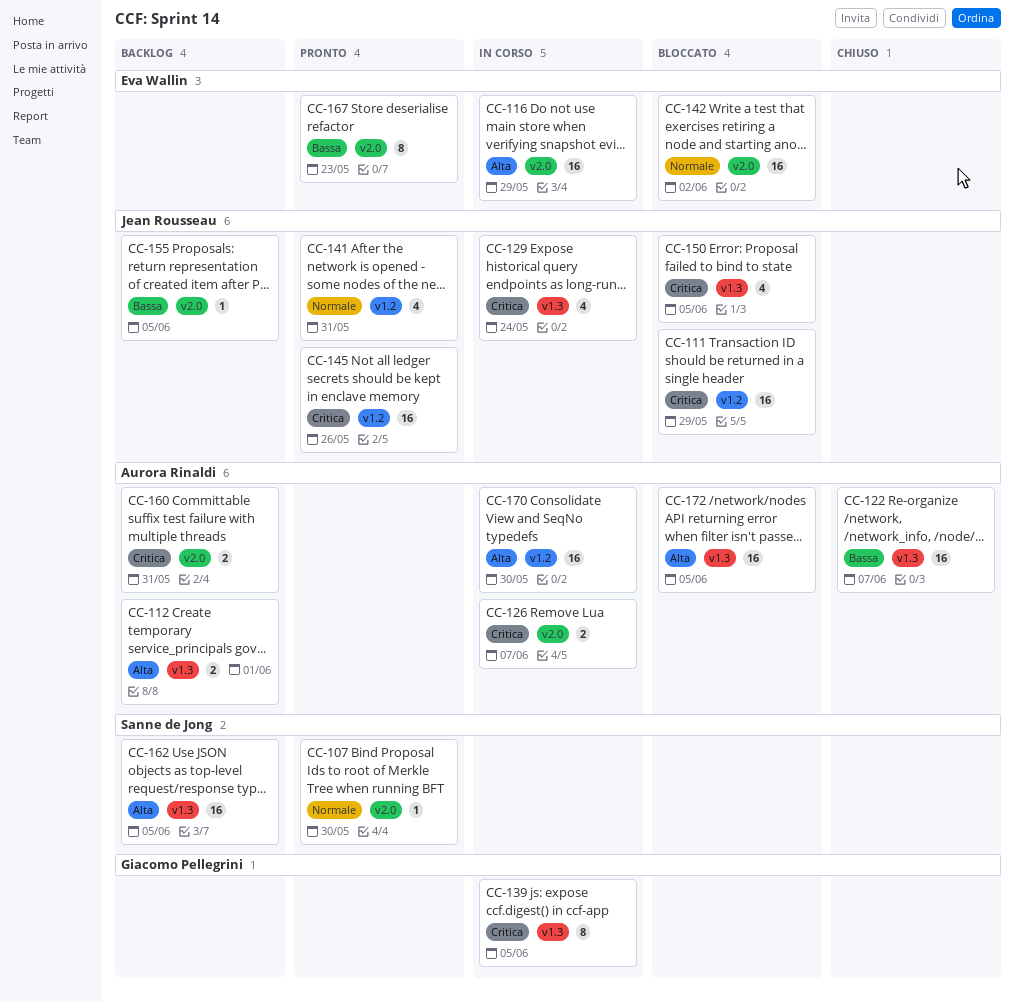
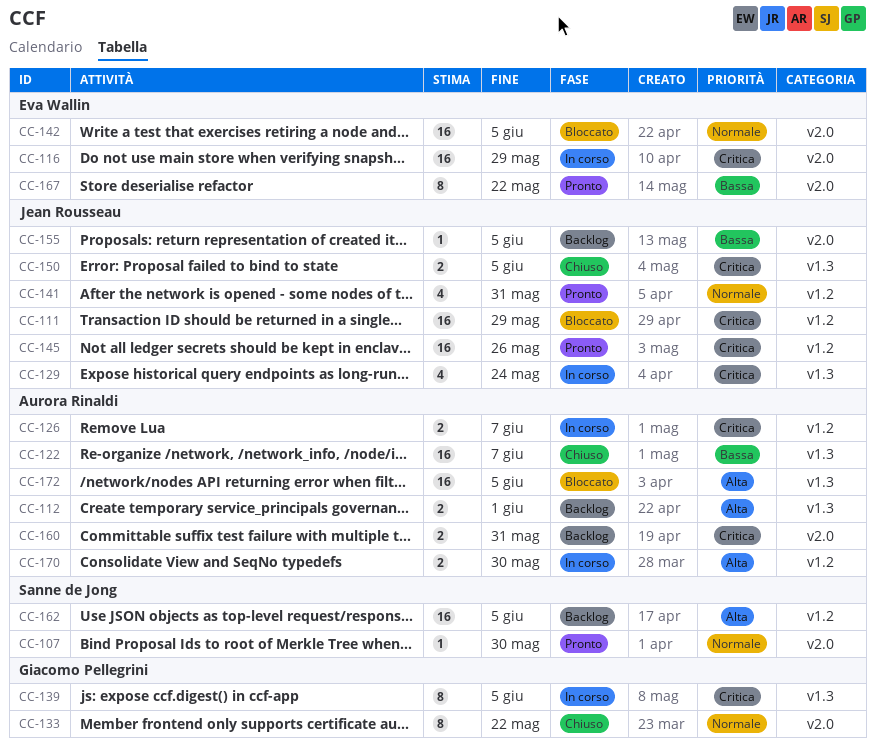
CC-116, priority: Alta -> Critica
CC-126, label: v2.0 -> v1.2
CC-133: none -> present
CC-142, due: Jun 2 -> Jun 5
CC-150, status: Bloccato -> Chiuso
CC-150, estimate: 4 -> 2
CC-162, label: v1.3 -> v1.2
CC-167, due: May 23 -> May 22
CC-170, estimate: 16 -> 2

